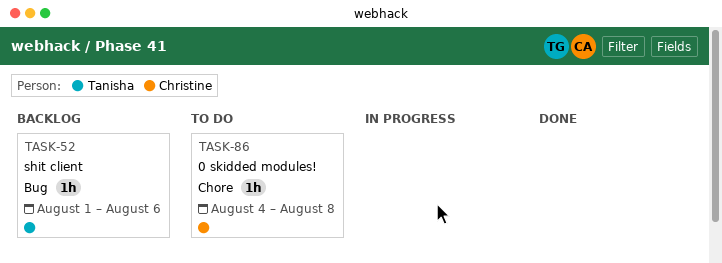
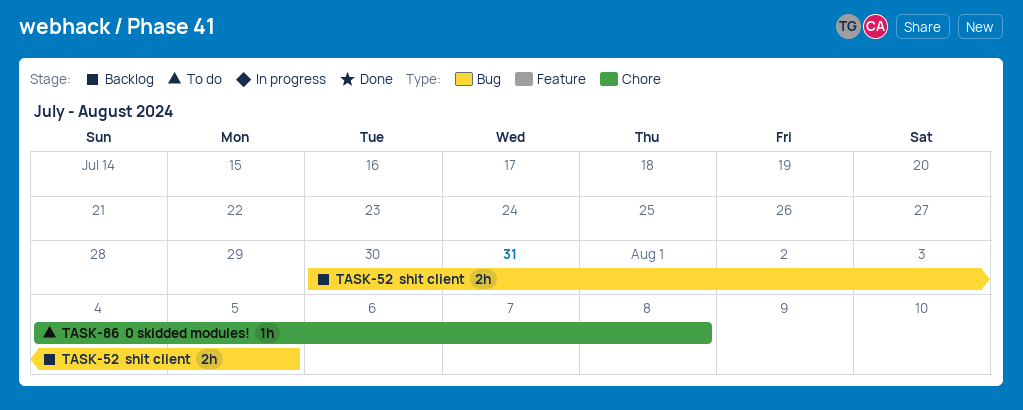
TASK-52, estimate: 1h -> 2h
TASK-52, start: Aug 1 -> Jul 30
TASK-52, due: Aug 6 -> Aug 5

